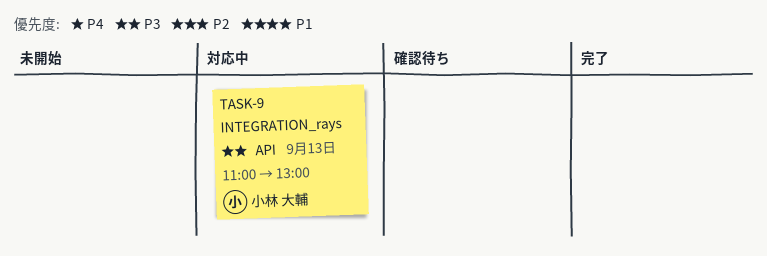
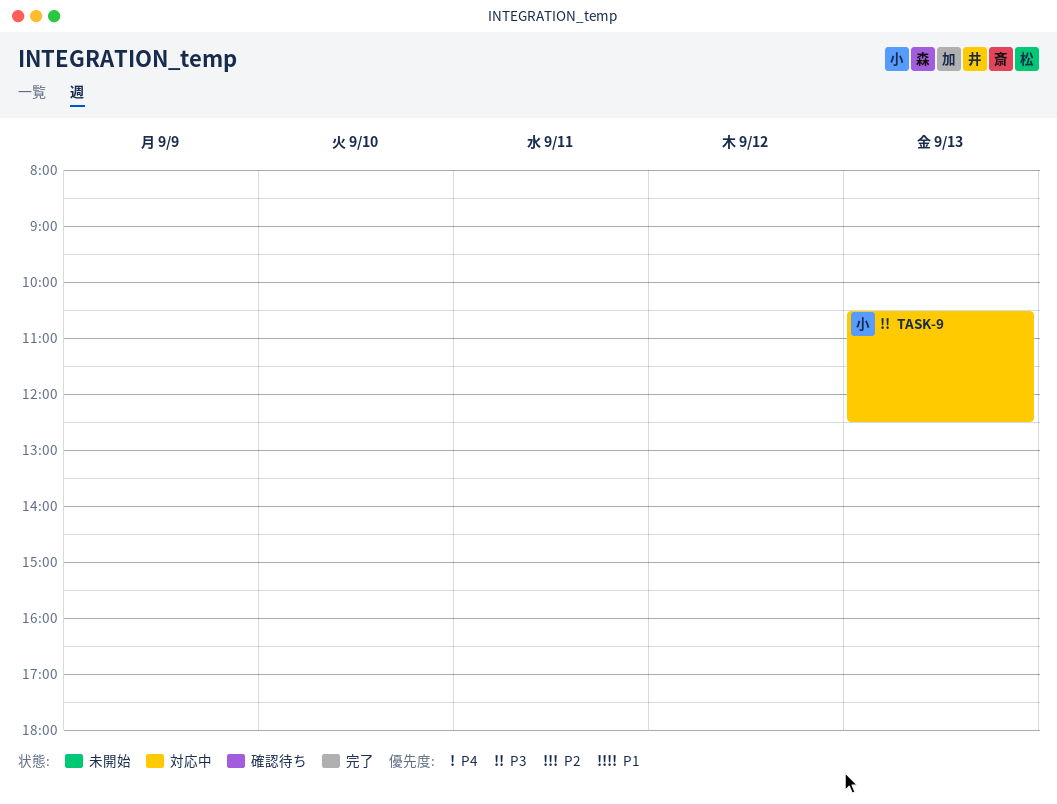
TASK-9, begins: 11:00 -> 10:30
TASK-9, ends: 13:00 -> 12:30

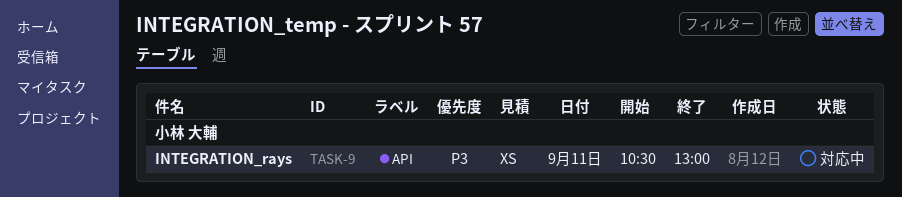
TASK-9, day: Sep 13 -> Sep 11
TASK-9, ends: 12:30 -> 13:00

